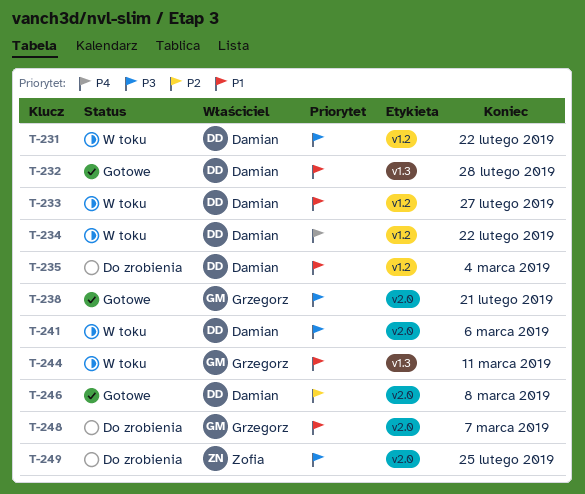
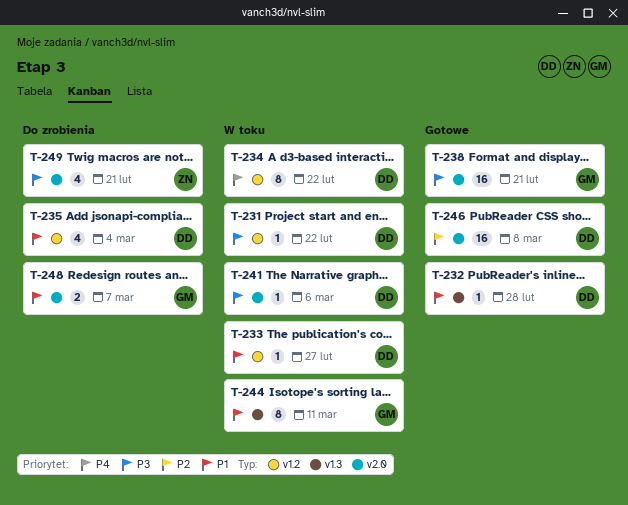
T-249, due: Feb 25 -> Feb 21

